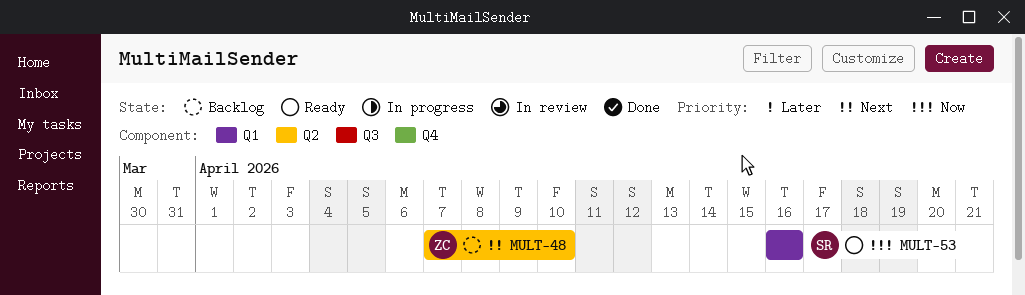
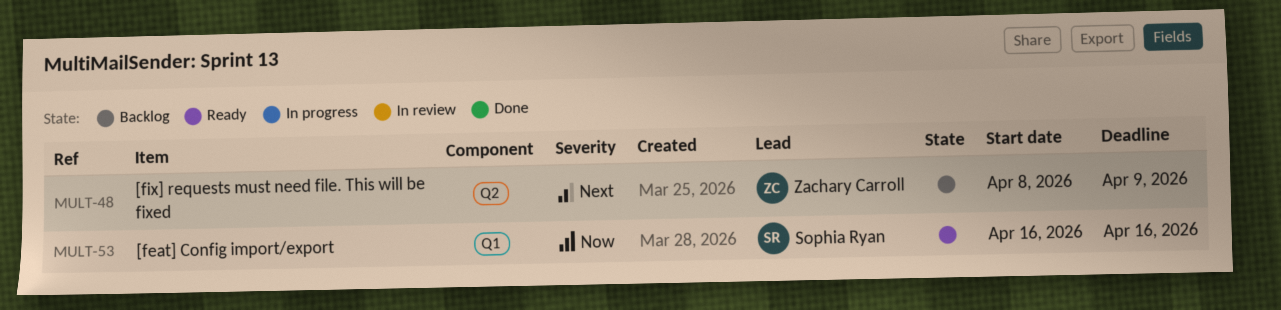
MULT-48, start: Apr 7 -> Apr 8
MULT-48, due: Apr 10 -> Apr 9

